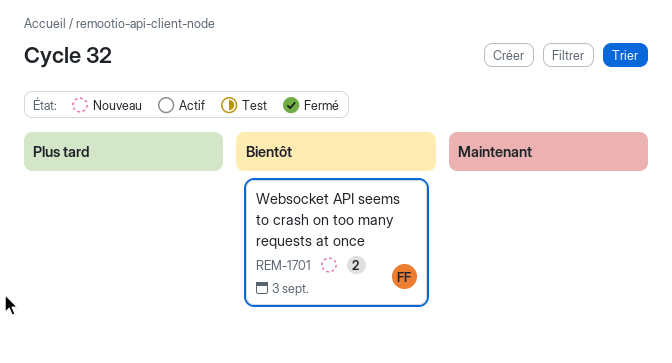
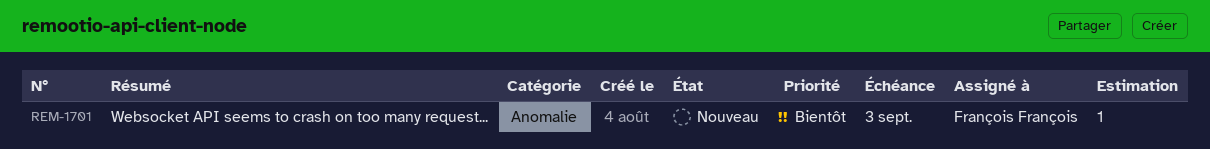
REM-1701, estimate: 2 -> 1

